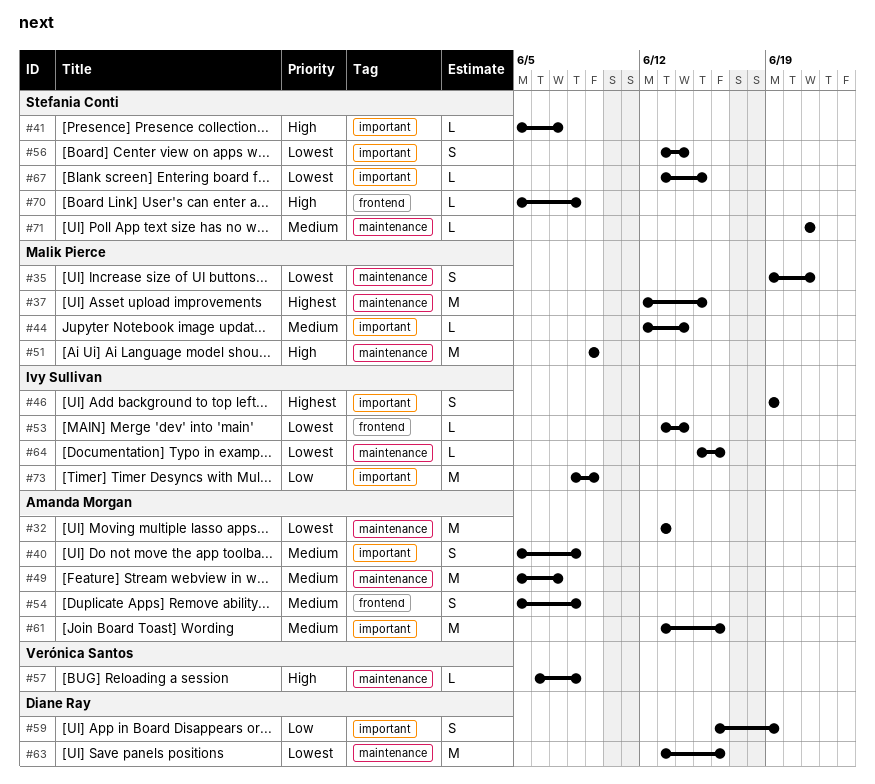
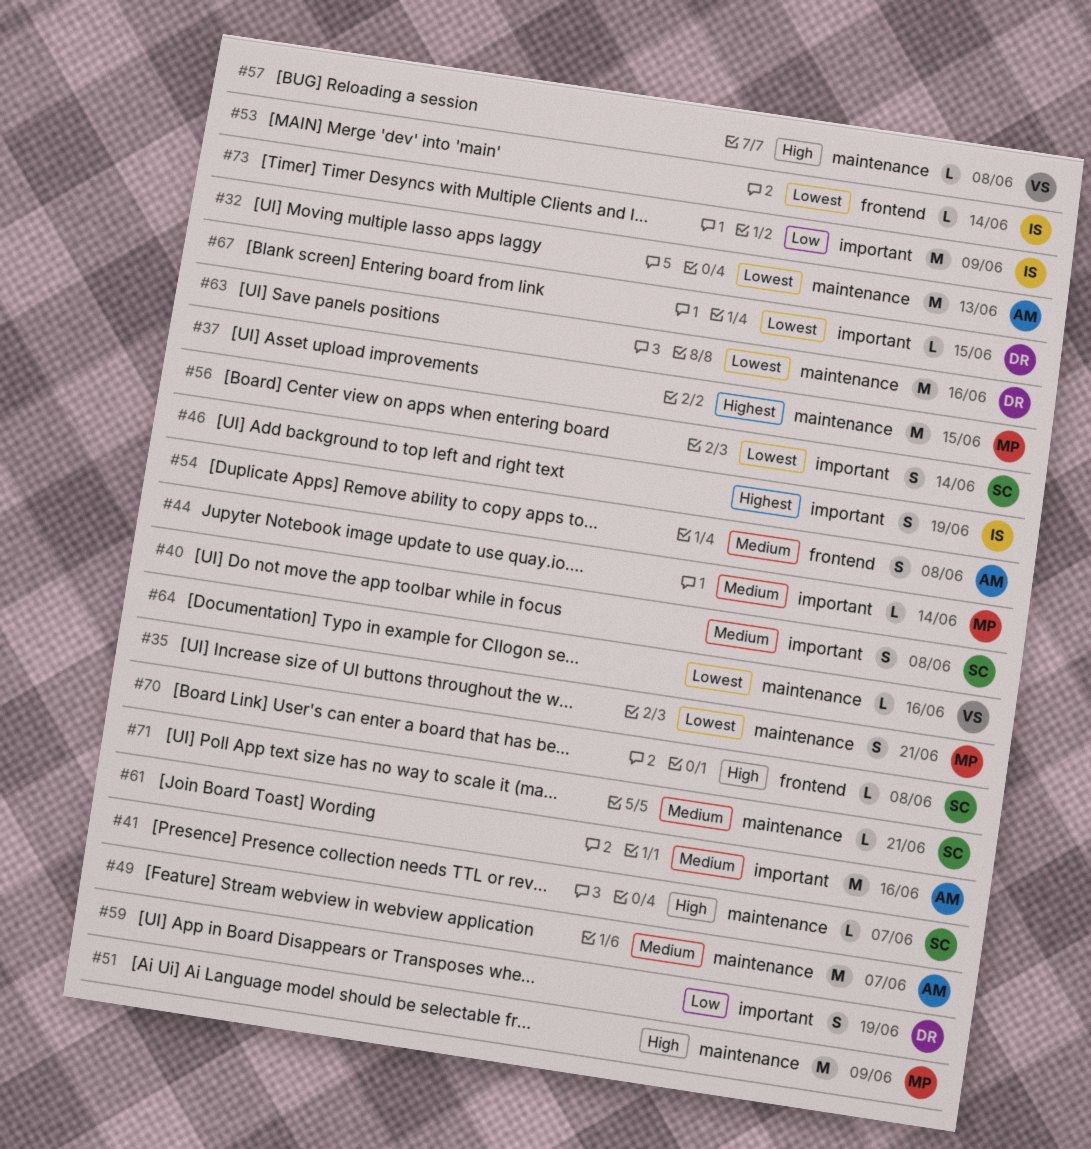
#40, owner: Amanda Morgan -> Stefania Conti
#41, label: important -> maintenance
#64, owner: Ivy Sullivan -> Verónica Santos
#67, owner: Stefania Conti -> Diane Ray

